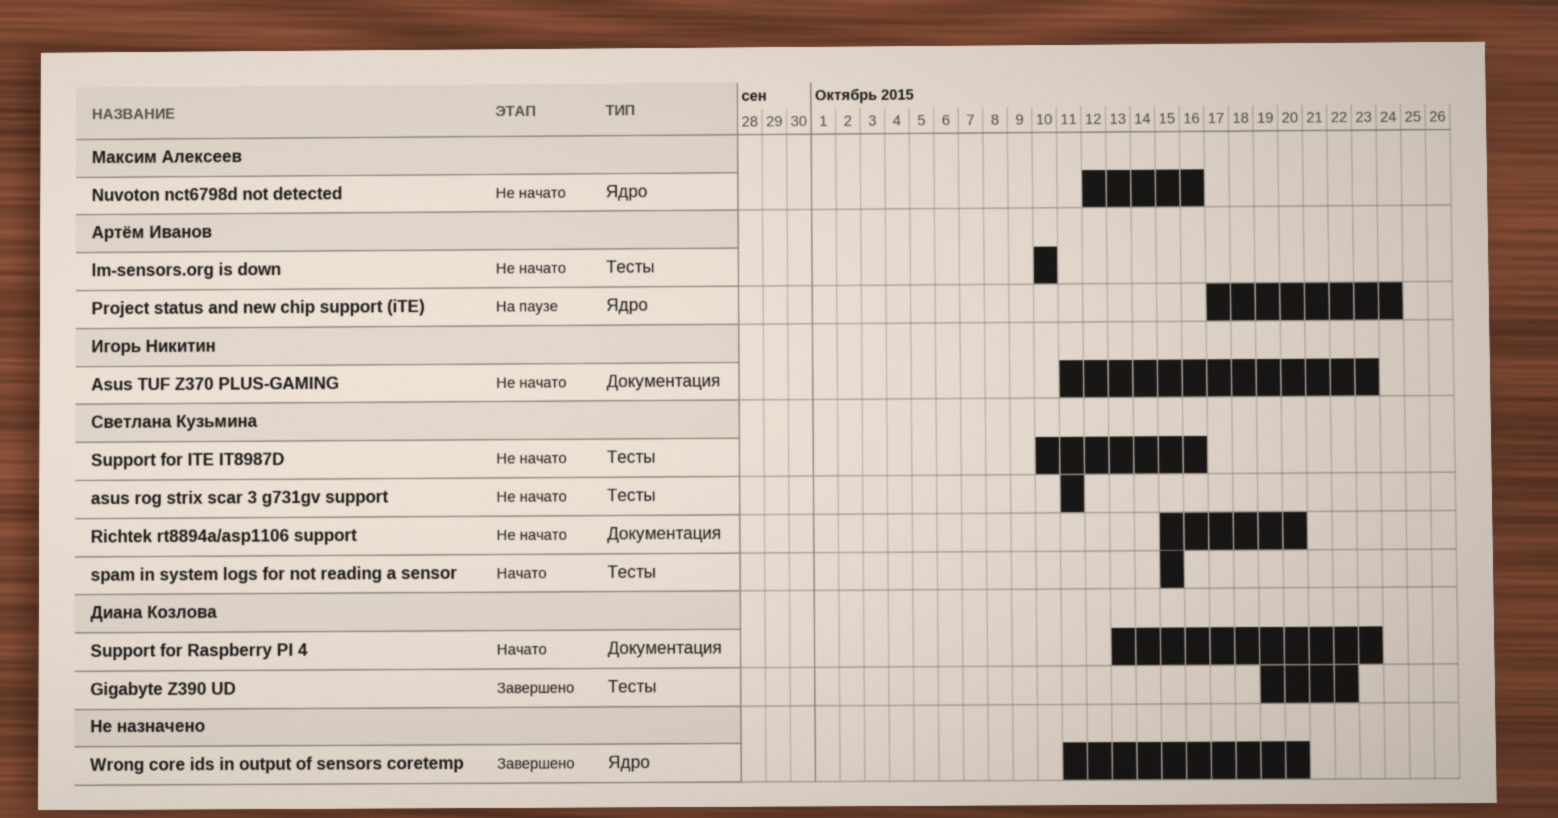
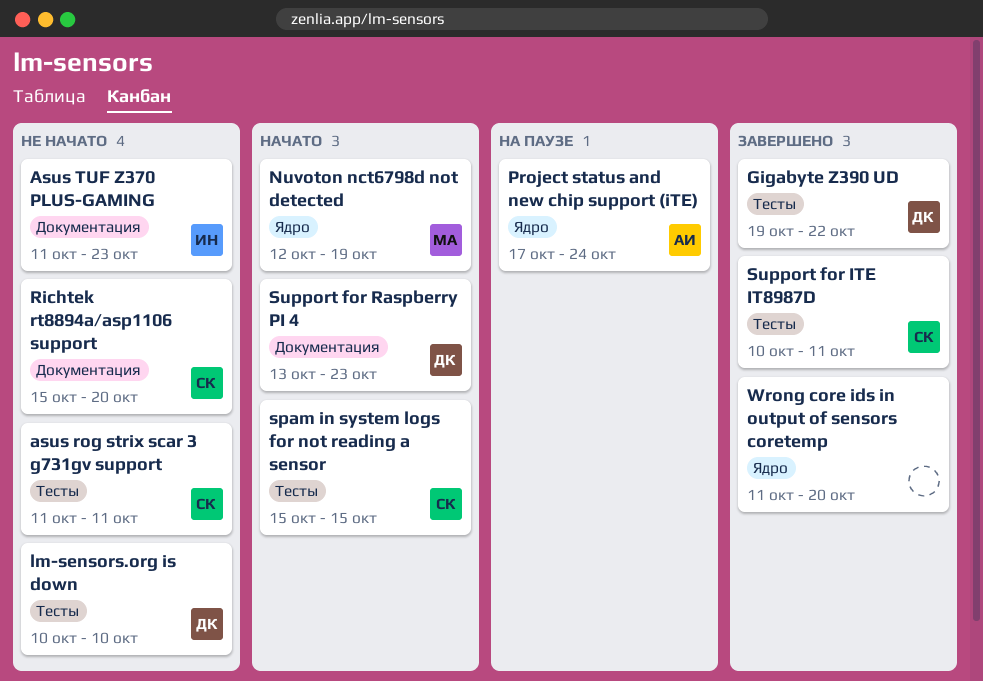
lm-sensors.org is down, owner: Артём Иванов -> Диана Козлова
Nuvoton nct6798d not detected, status: Не начато -> Начато
Nuvoton nct6798d not detected, due: Oct 16 -> Oct 19
Support for ITE IT8987D, status: Не начато -> Завершено
Support for ITE IT8987D, due: Oct 16 -> Oct 11

